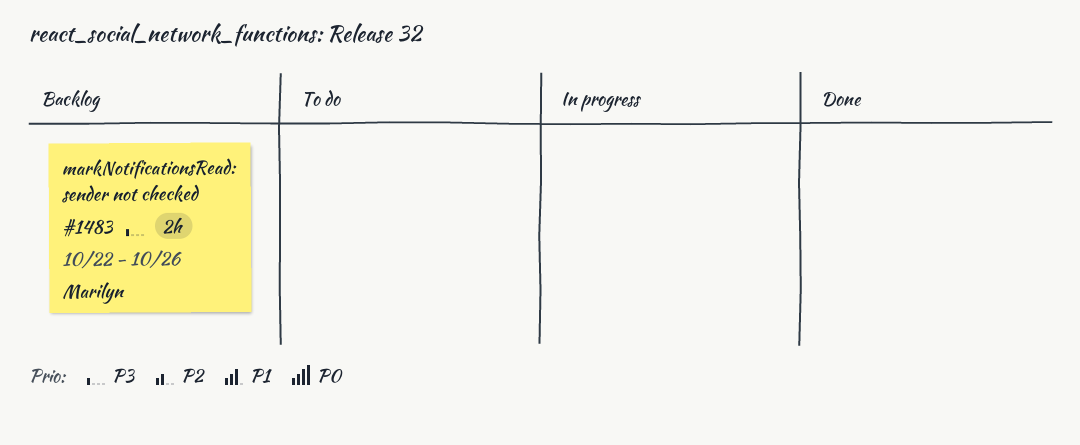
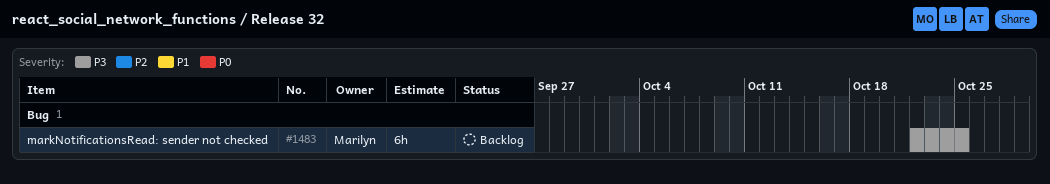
#1483, estimate: 2h -> 6h
#1483, due: Oct 26 -> Oct 25

